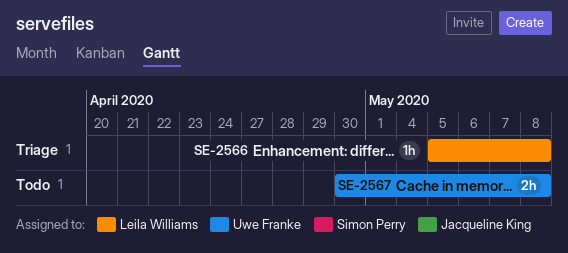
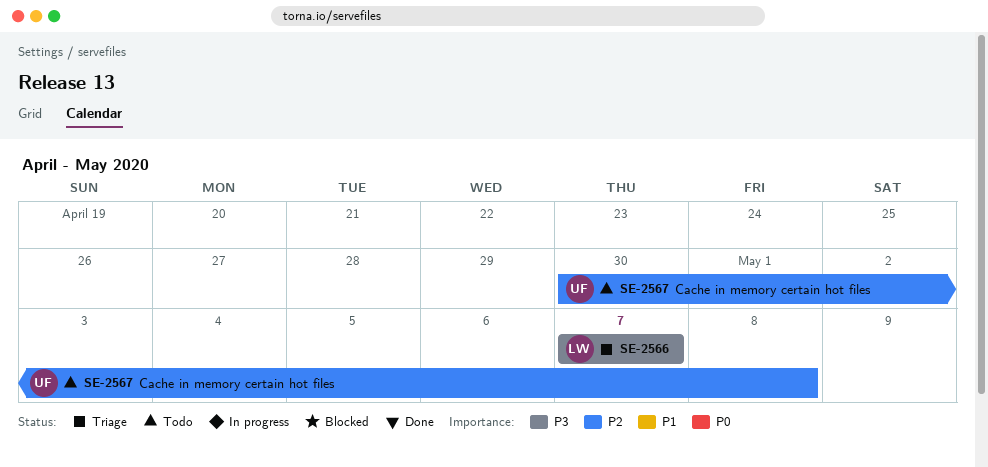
SE-2566, start: May 5 -> May 7
SE-2566, due: May 8 -> May 7

